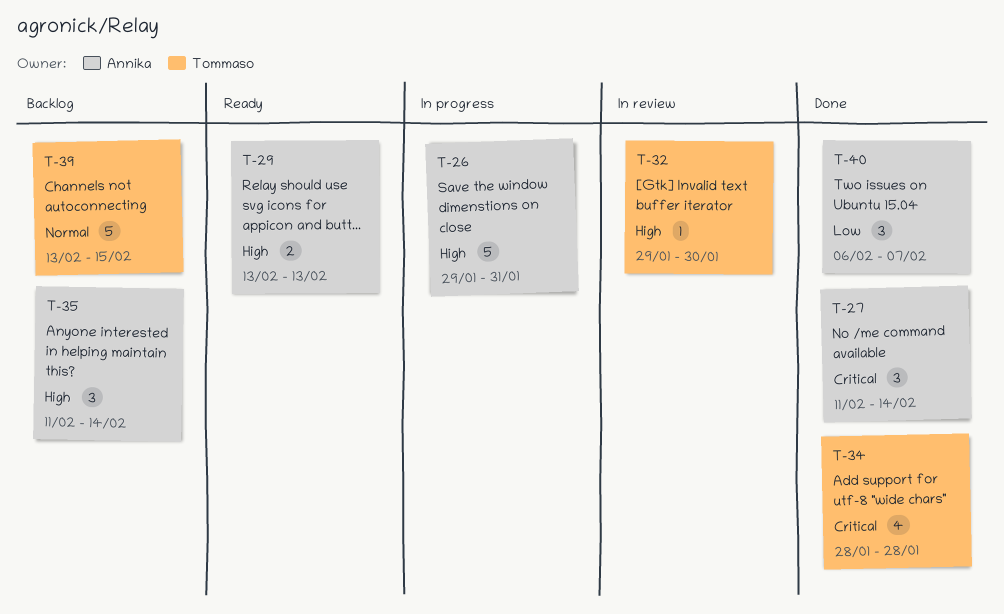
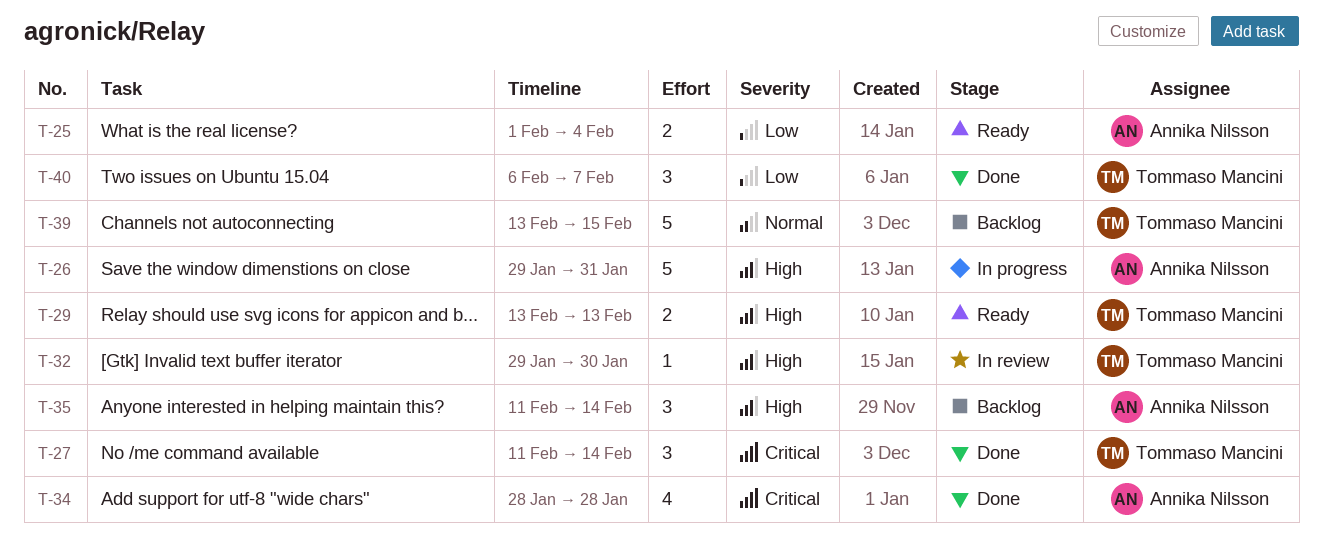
T-25: none -> present
T-27, owner: Annika Nilsson -> Tommaso Mancini
T-29, owner: Annika Nilsson -> Tommaso Mancini
T-34, owner: Tommaso Mancini -> Annika Nilsson
T-40, owner: Annika Nilsson -> Tommaso Mancini

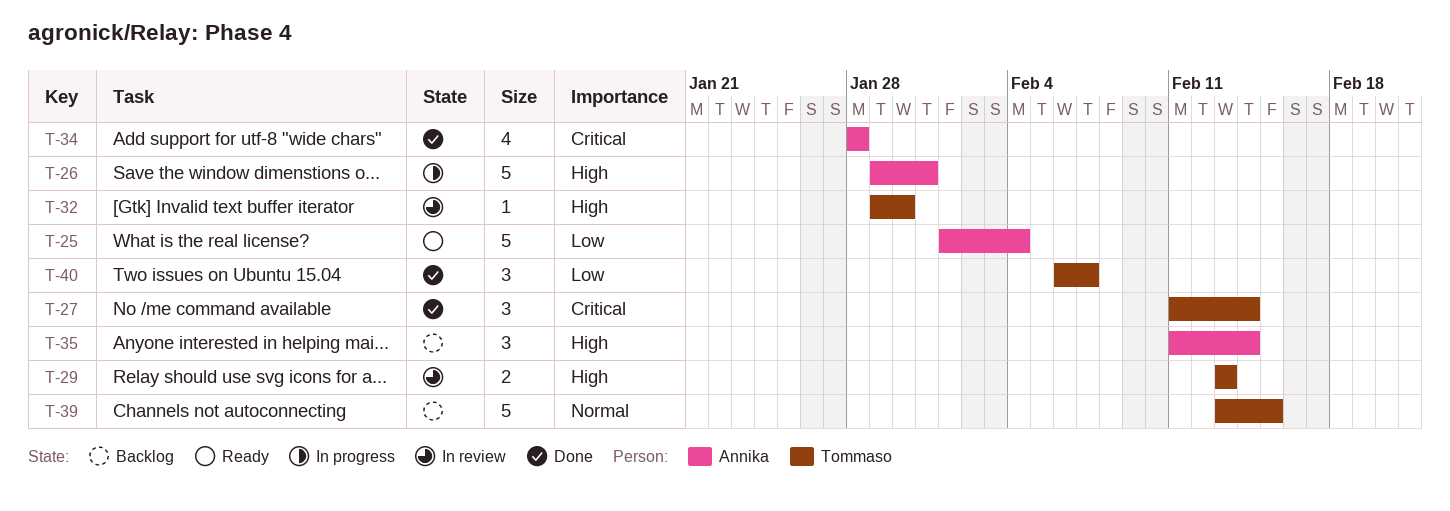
T-25, estimate: 2 -> 5
T-29, status: Ready -> In review

